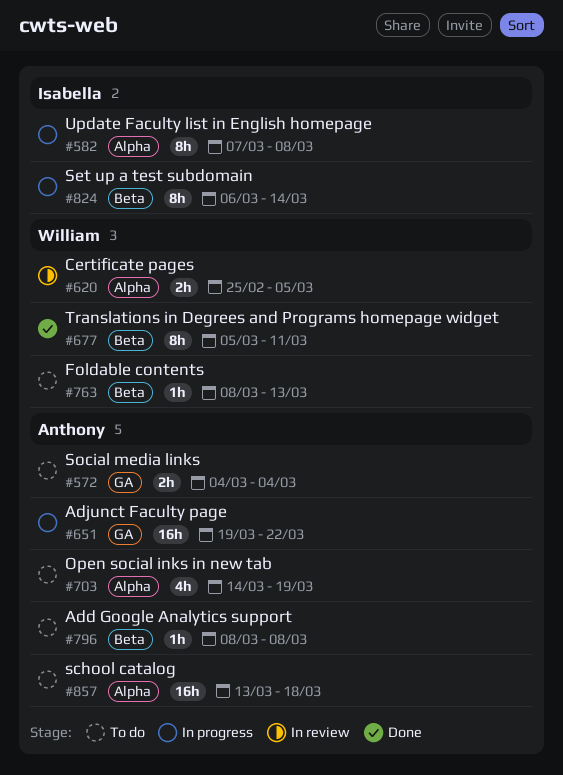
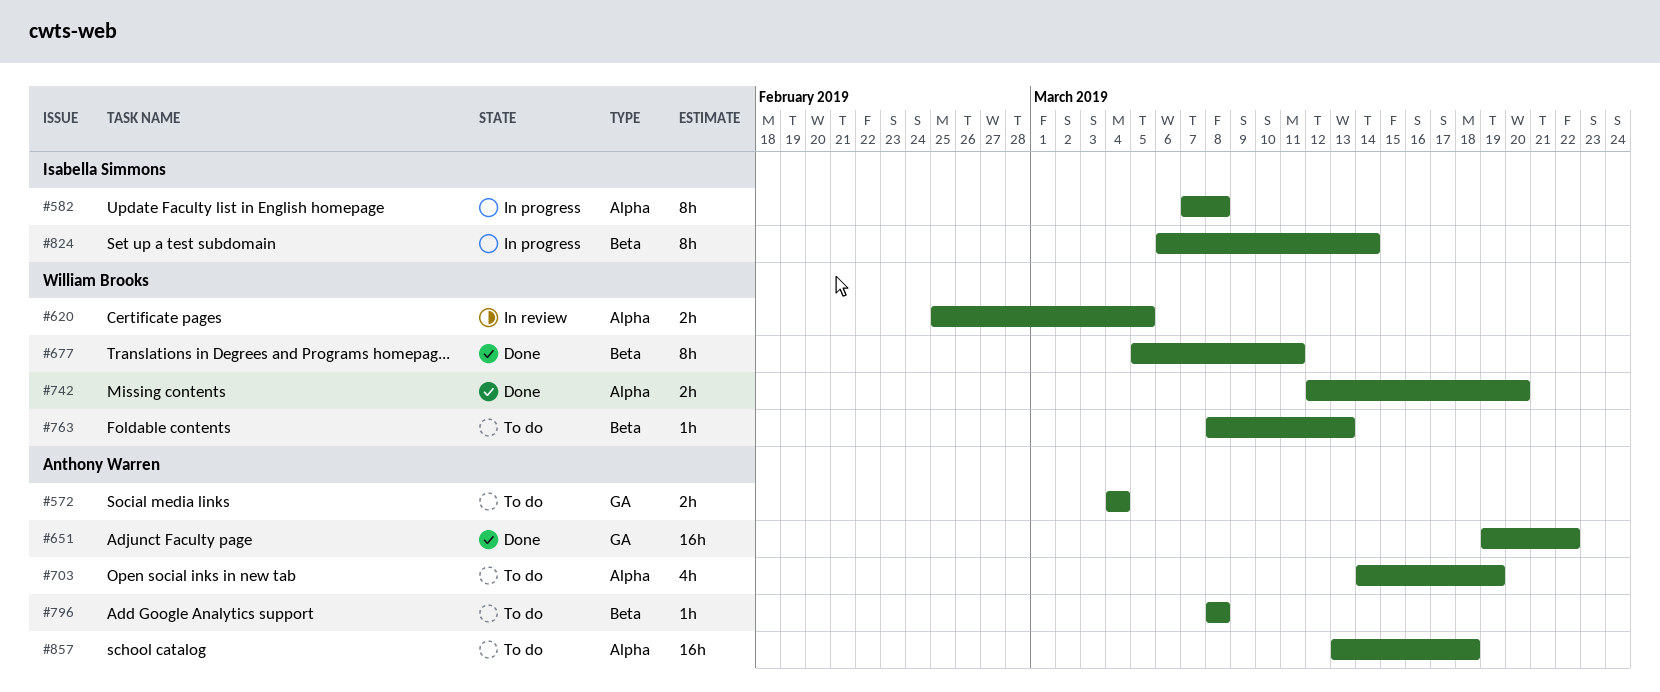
#651, status: In progress -> Done
#742: none -> present

